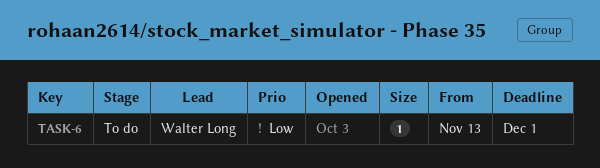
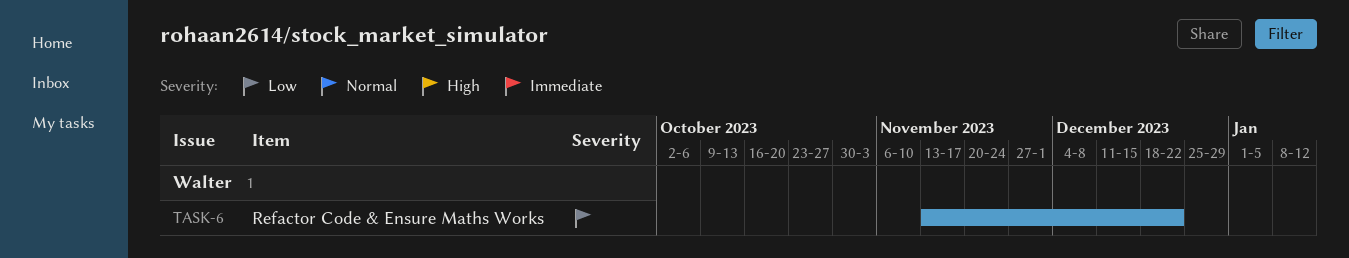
TASK-6, due: Dec 1 -> Dec 22

